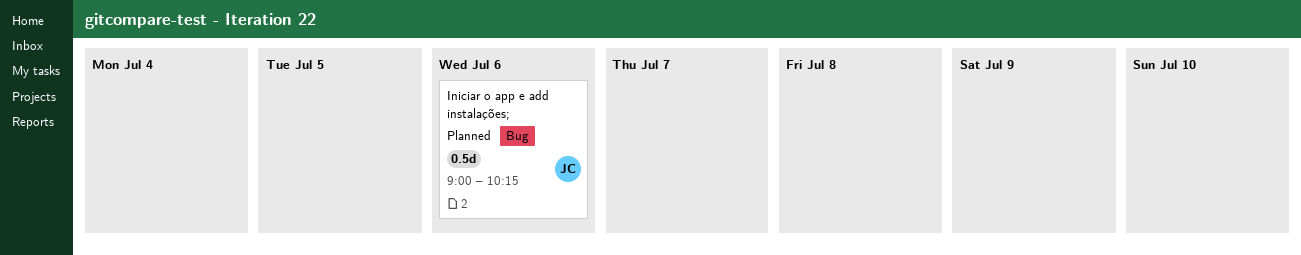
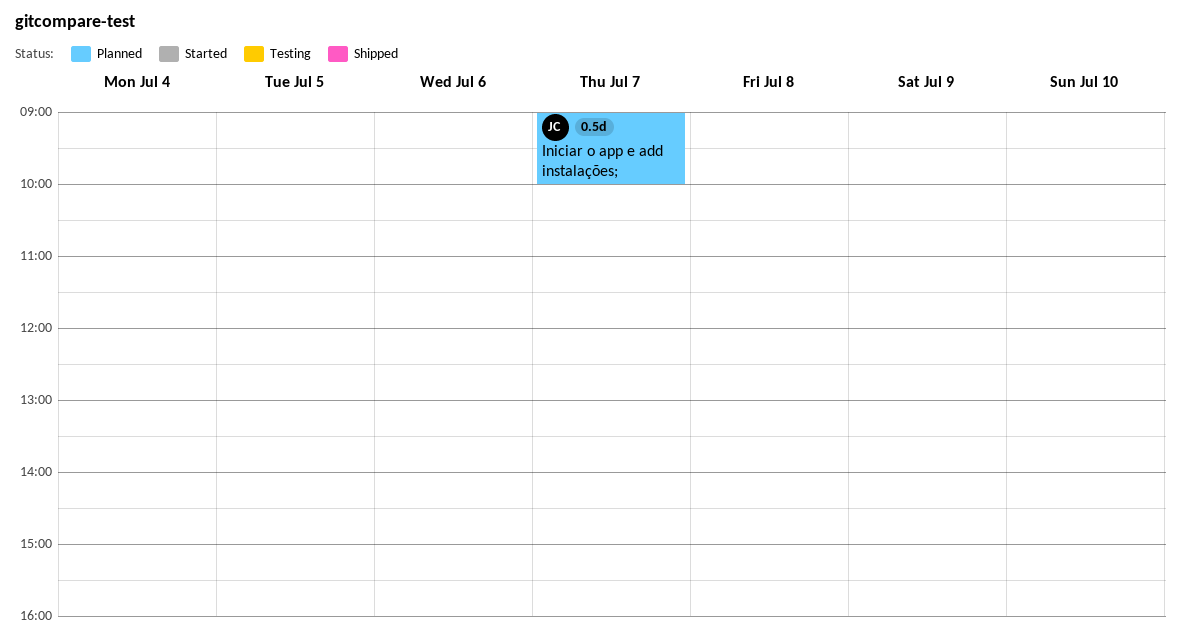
Iniciar o app e add instalações;, day: Jul 6 -> Jul 7
Iniciar o app e add instalações;, ends: 10:15 -> 10:00

